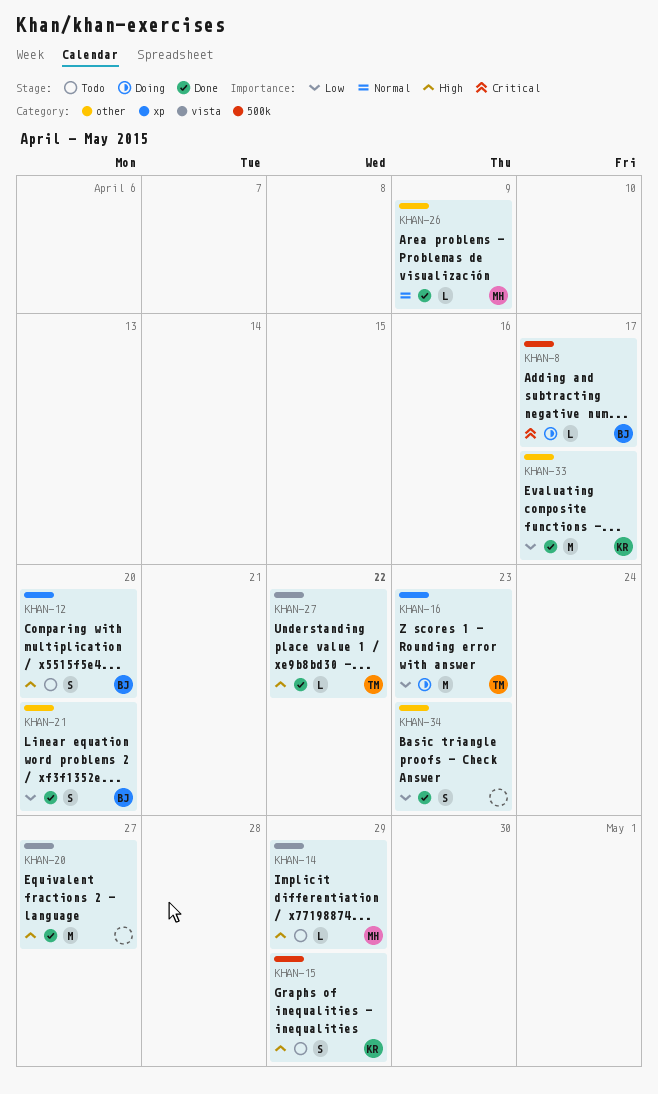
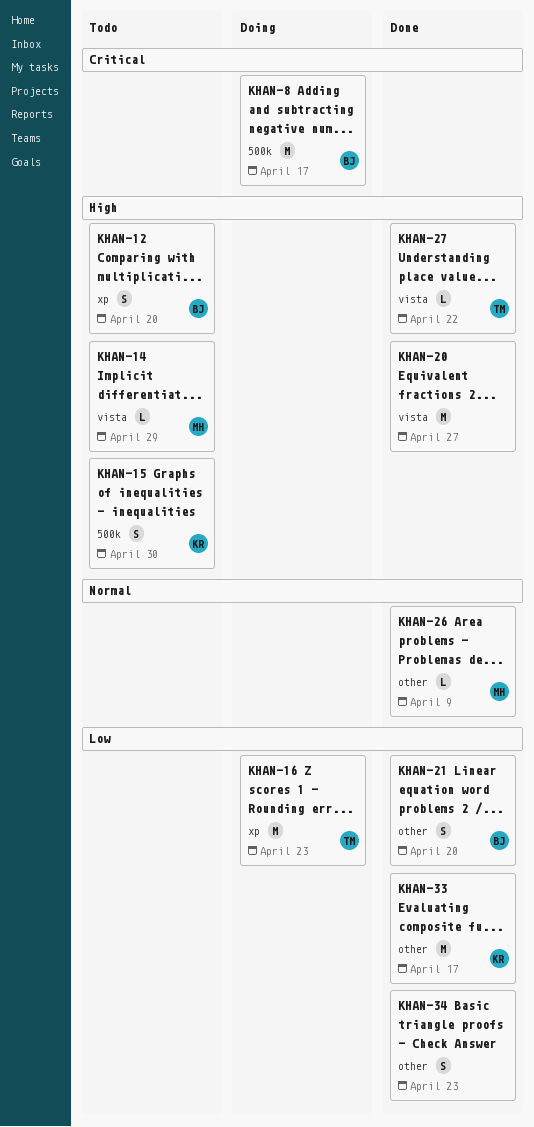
KHAN-8, estimate: L -> M
KHAN-15, due: Apr 29 -> Apr 30

